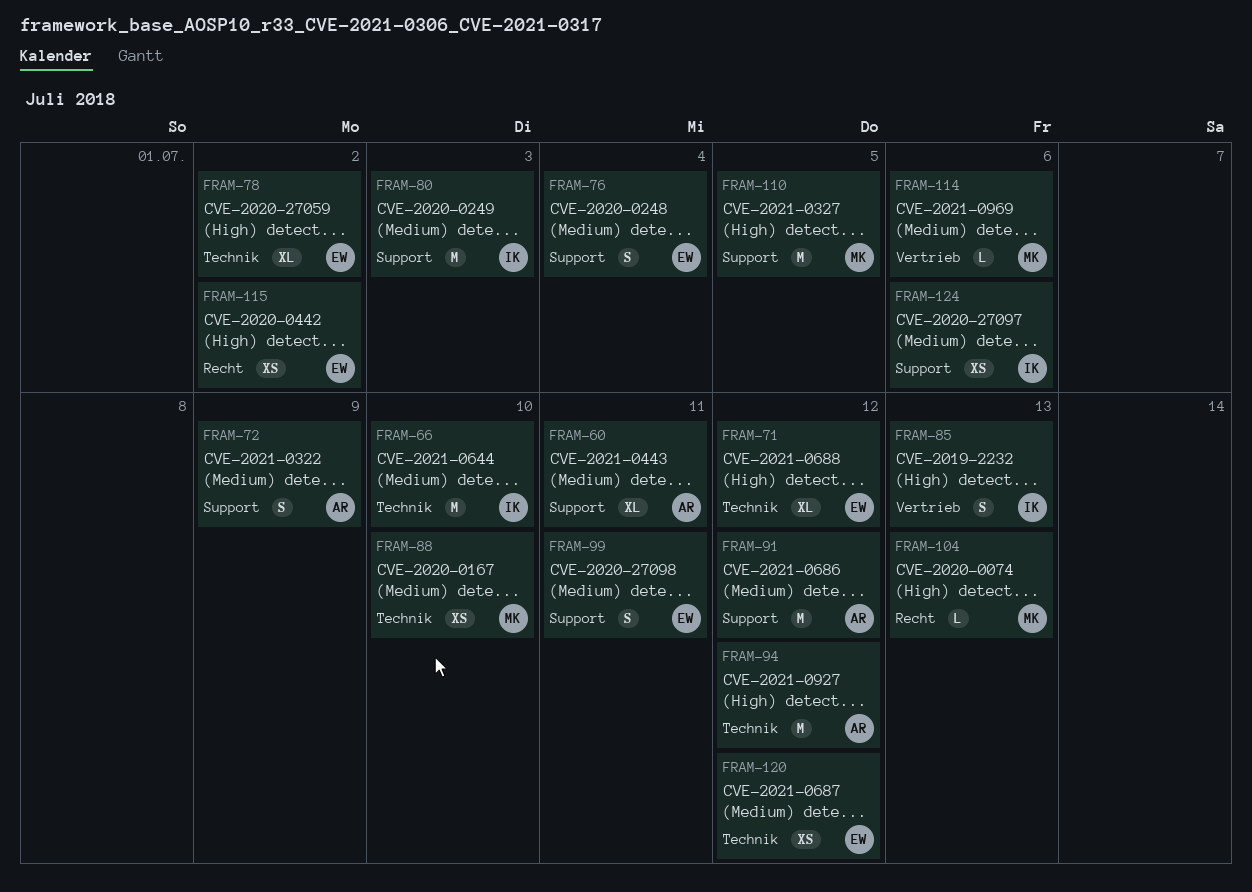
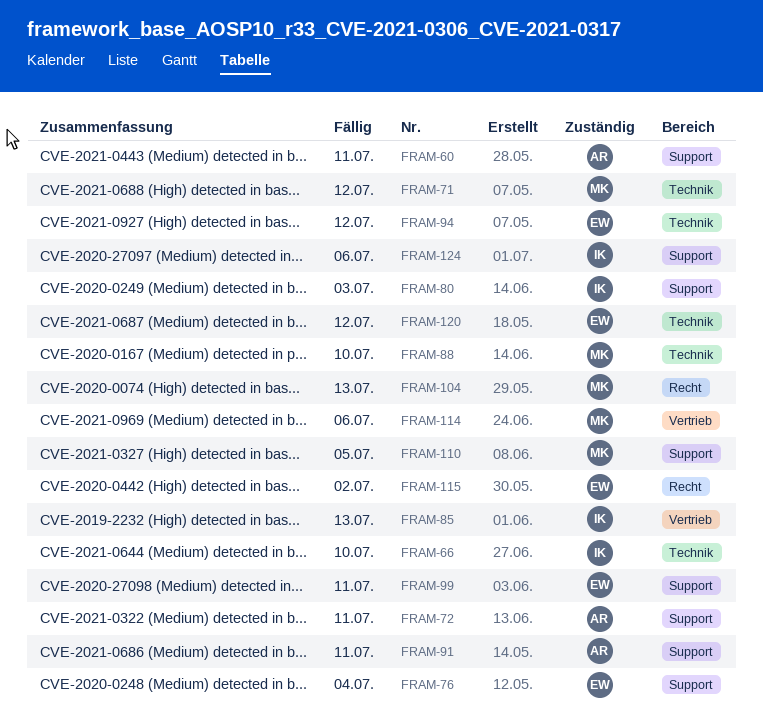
FRAM-71, owner: EW -> MK
FRAM-72, due: Jul 9 -> Jul 11
FRAM-78: present -> none
FRAM-91, due: Jul 12 -> Jul 11
FRAM-94, owner: AR -> EW

